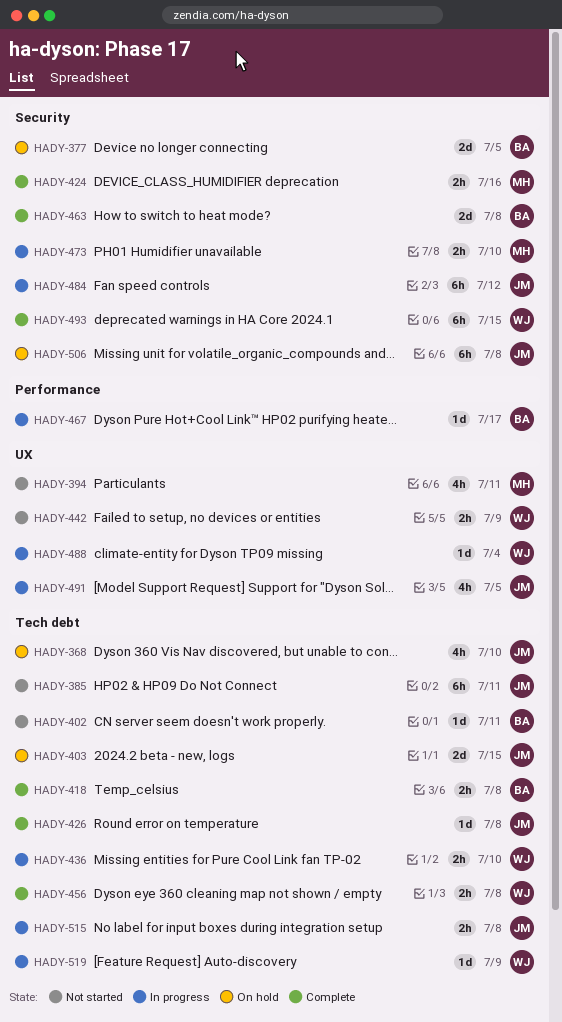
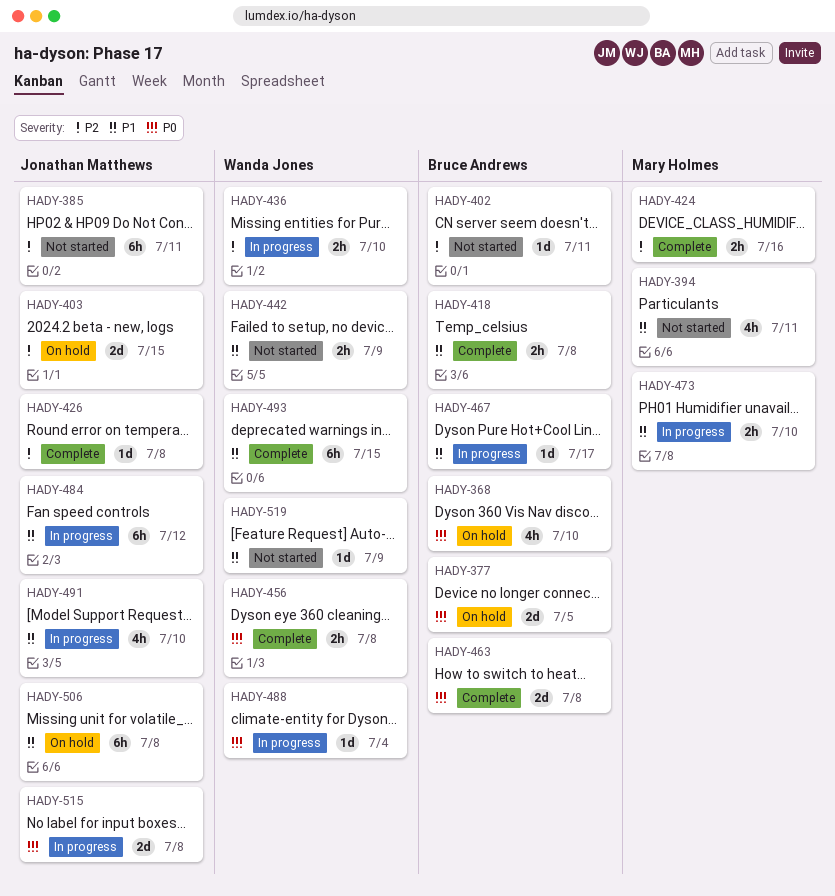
HADY-368, owner: Jonathan Matthews -> Bruce Andrews
HADY-491, due: Jul 5 -> Jul 10
HADY-515, estimate: 2h -> 2d
HADY-519, status: In progress -> Not started

